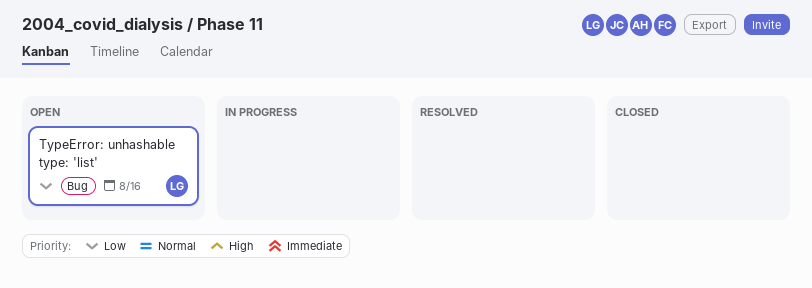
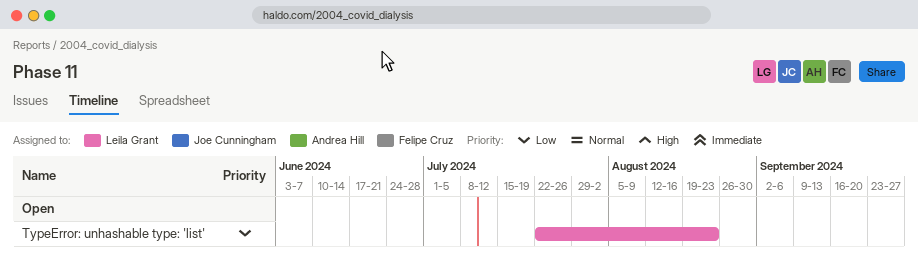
TypeError: unhashable type: 'list', due: Aug 16 -> Aug 23

